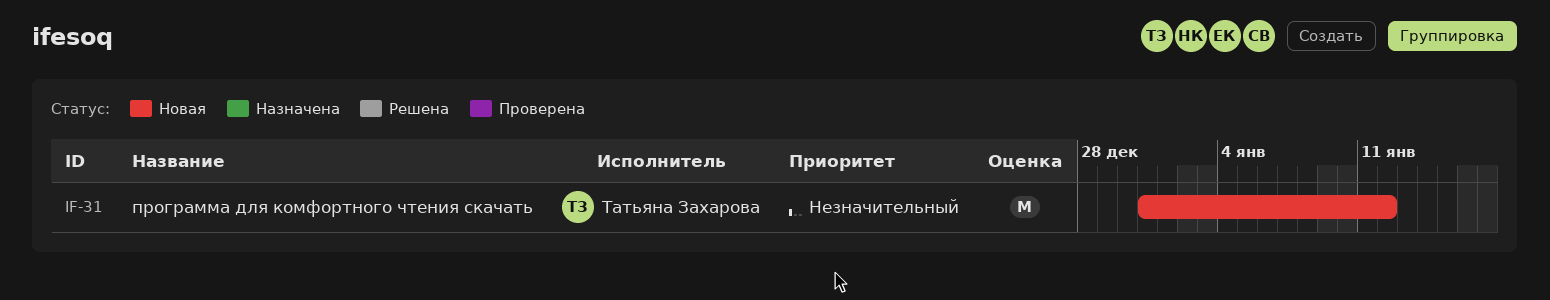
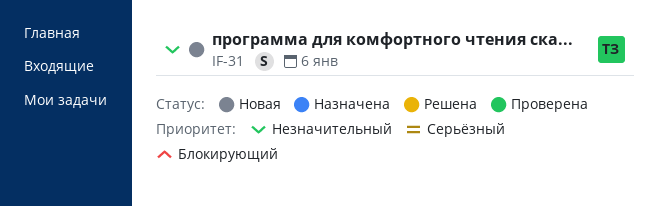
IF-31, estimate: M -> S
IF-31, due: Jan 12 -> Jan 6

